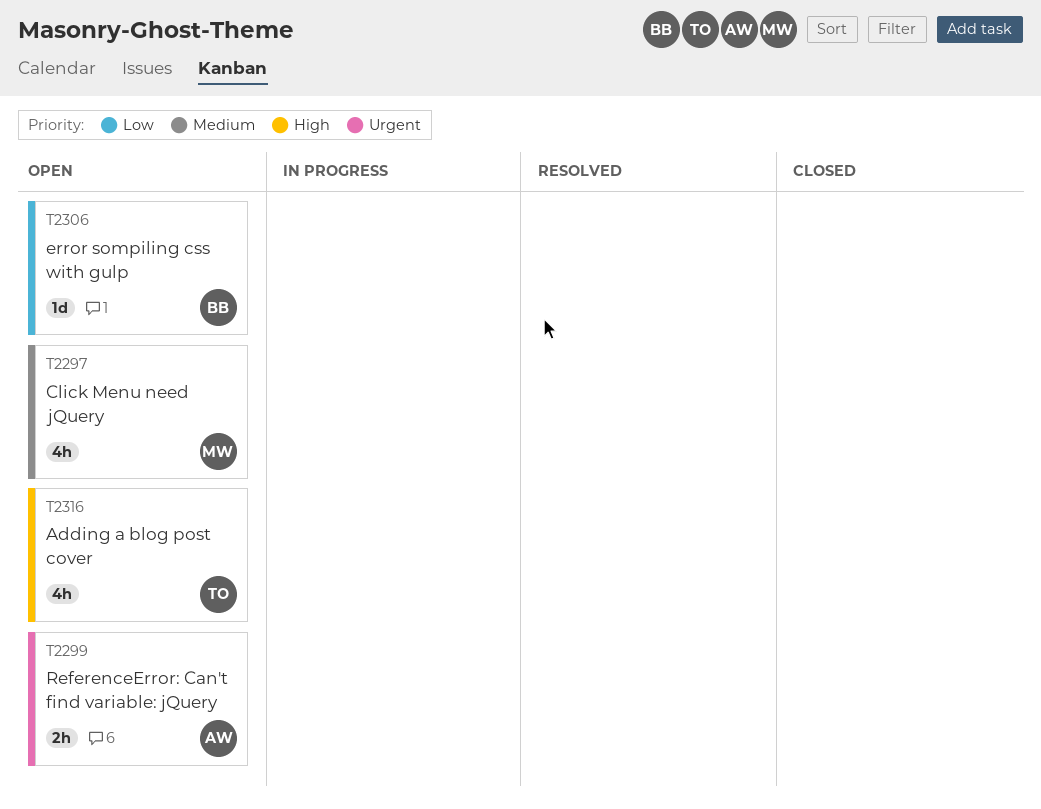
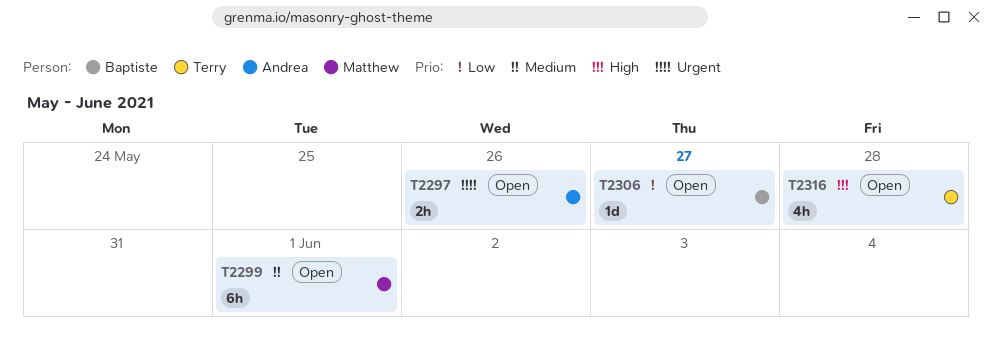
T2297, owner: Matthew -> Andrea
T2297, priority: Medium -> Urgent
T2297, estimate: 4h -> 2h
T2299, owner: Andrea -> Matthew
T2299, priority: Urgent -> Medium
T2299, estimate: 2h -> 6h

